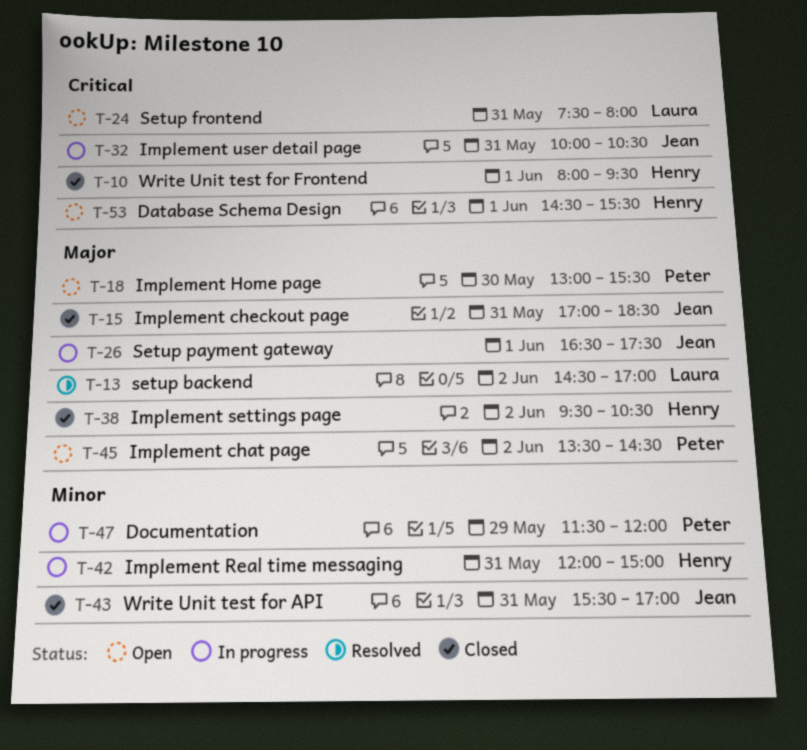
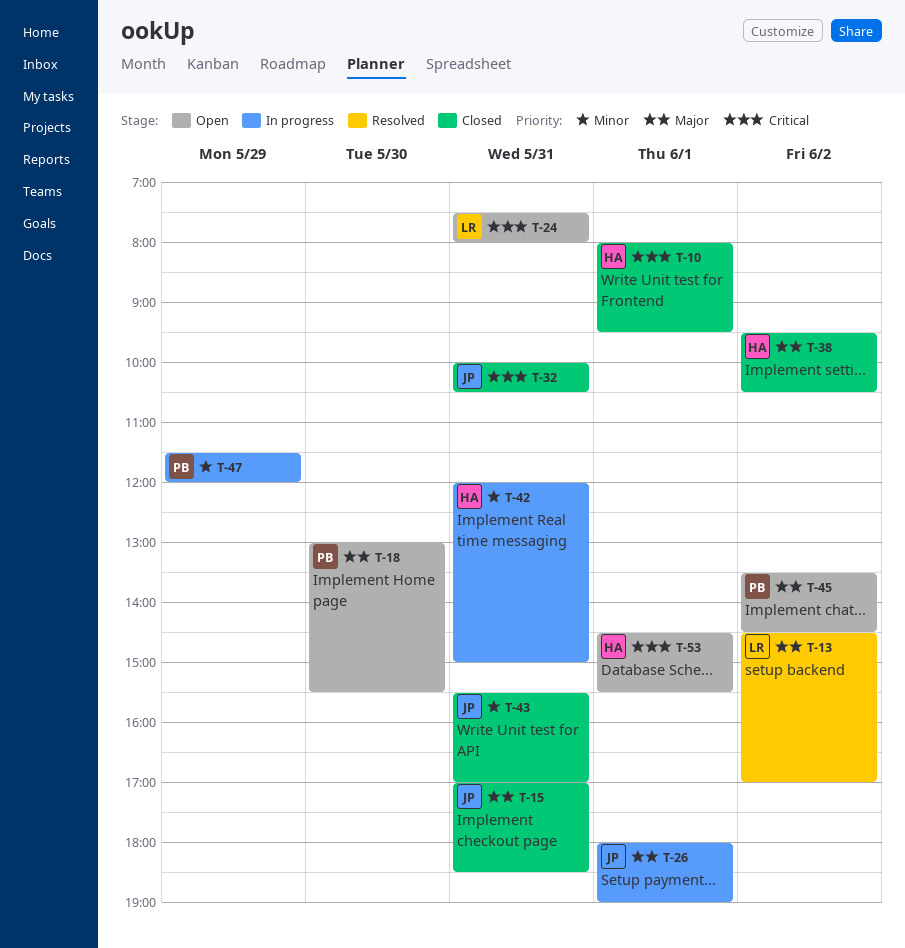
T-26, begins: 16:30 -> 18:00
T-26, ends: 17:30 -> 19:00
T-32, status: In progress -> Closed

